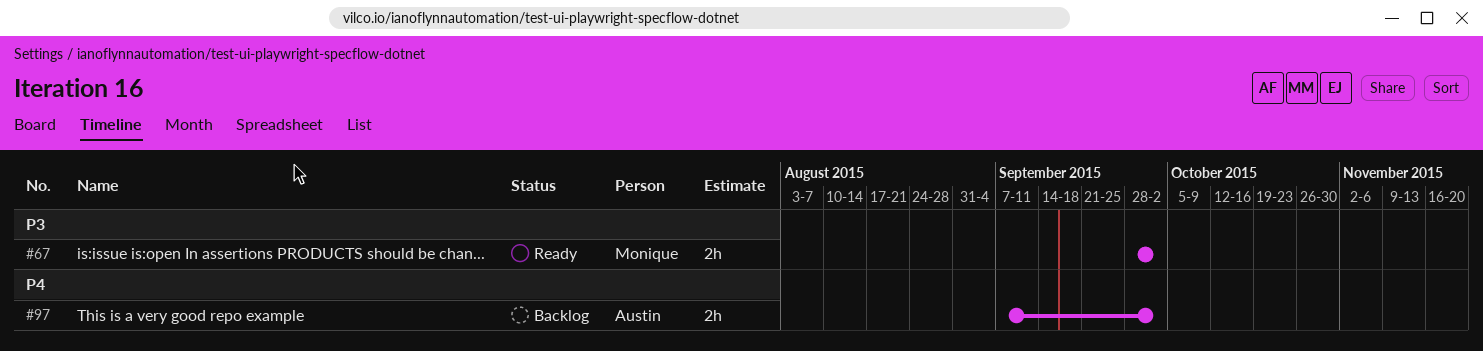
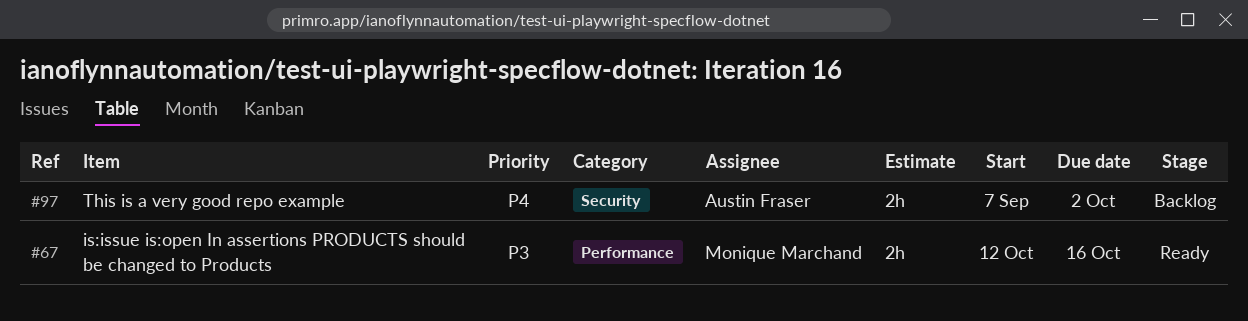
#67, start: Sep 28 -> Oct 12
#67, due: Oct 2 -> Oct 16

